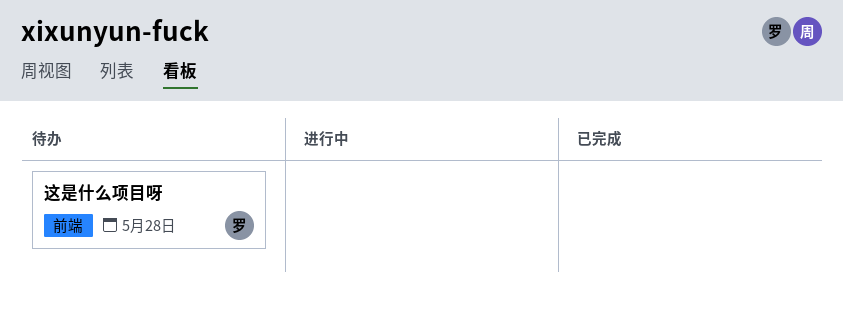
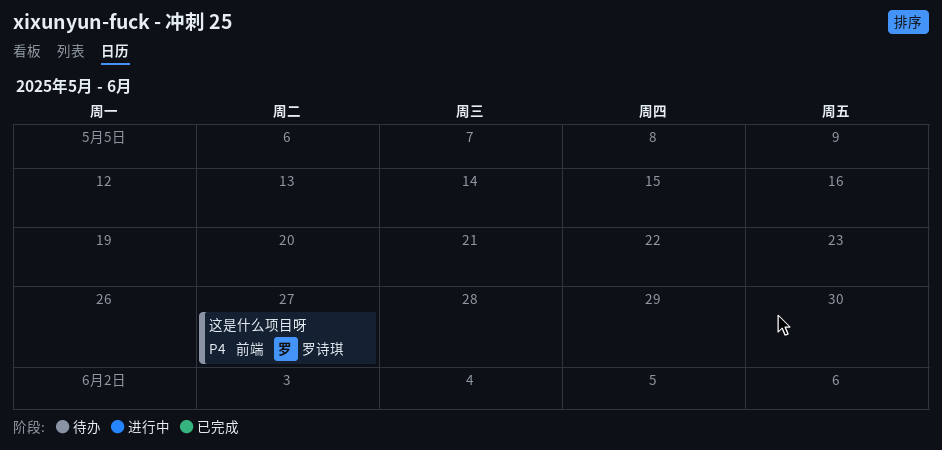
这是什么项目呀, due: May 28 -> May 27

